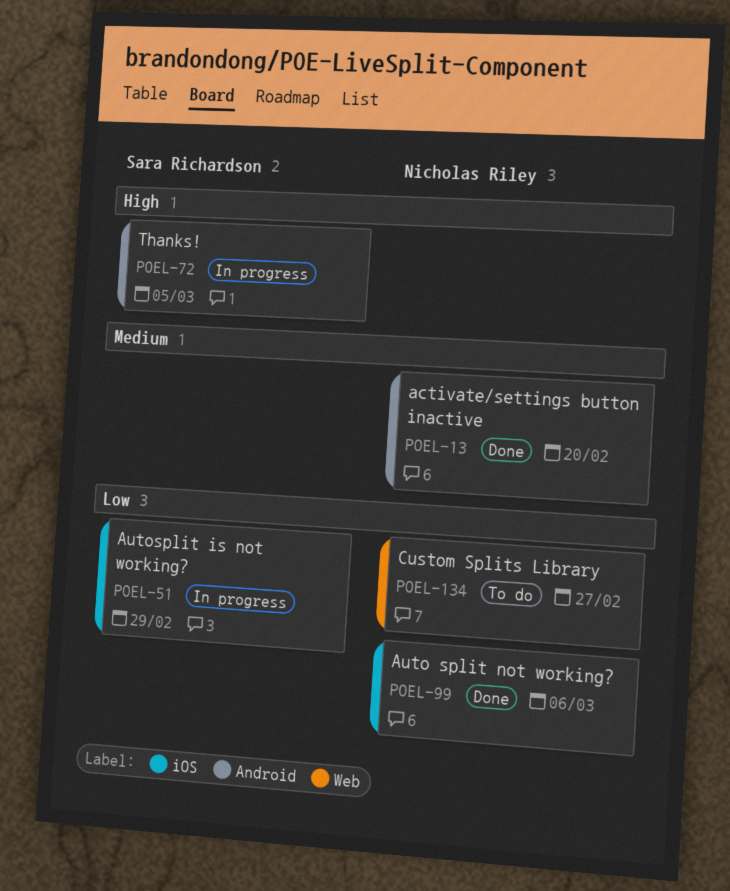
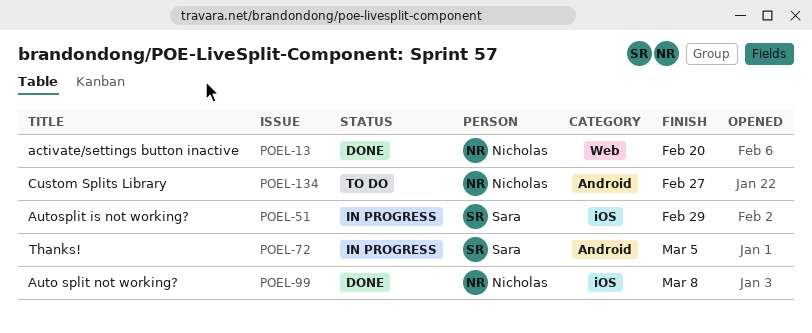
POEL-13, label: Android -> Web
POEL-99, due: Mar 6 -> Mar 8
POEL-134, label: Web -> Android

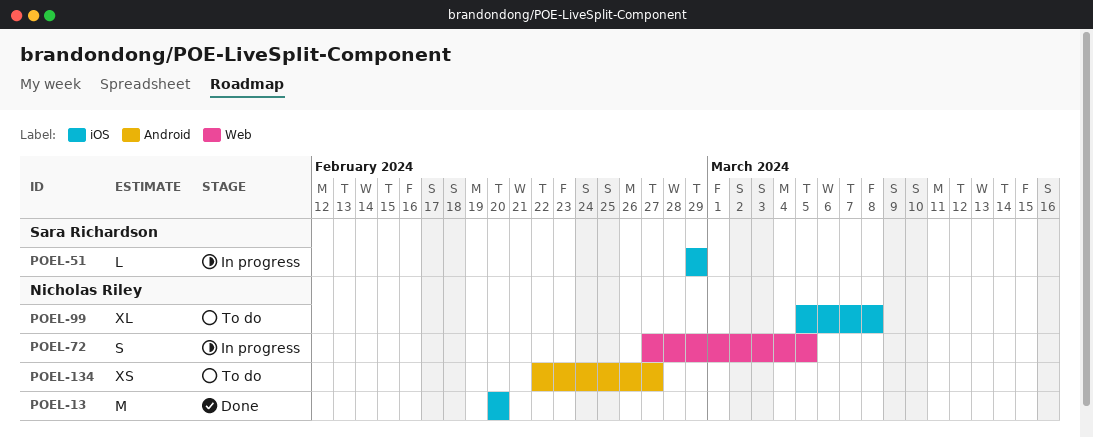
POEL-13, label: Web -> iOS
POEL-72, owner: Sara Richardson -> Nicholas Riley
POEL-72, label: Android -> Web
POEL-99, status: Done -> To do

